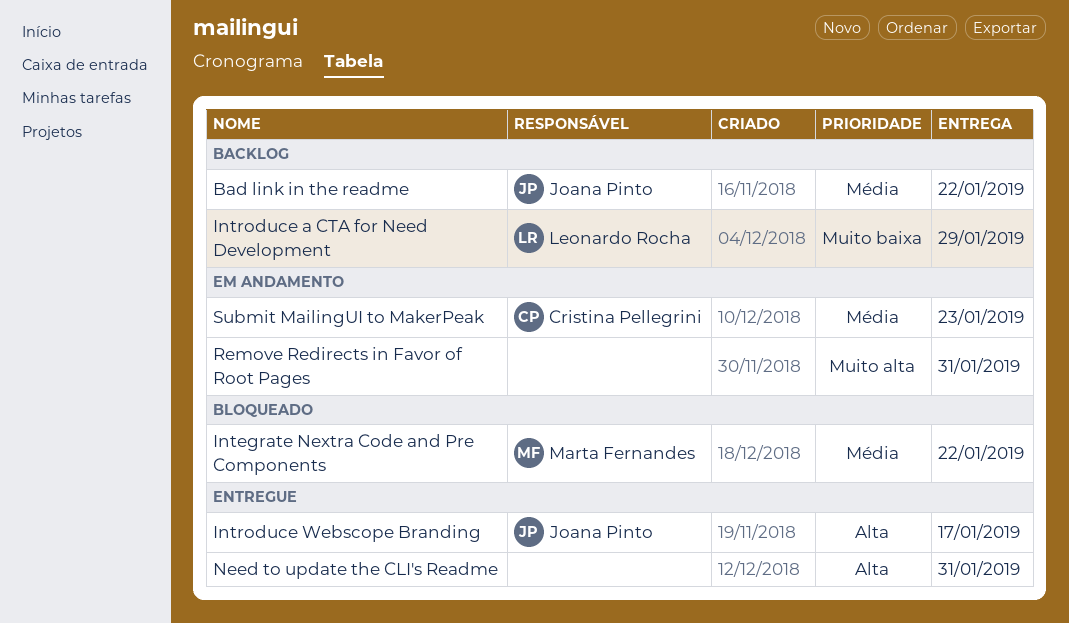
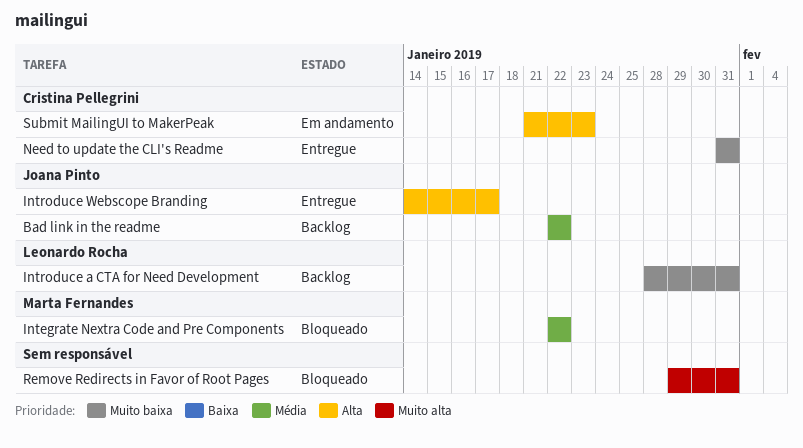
Introduce a CTA for Need Development, due: Jan 29 -> Jan 31
Need to update the CLI's Readme, owner: none -> Cristina Pellegrini
Need to update the CLI's Readme, priority: Alta -> Muito baixa
Remove Redirects in Favor of Root Pages, status: Em andamento -> Bloqueado
Submit MailingUI to MakerPeak, priority: Média -> Alta

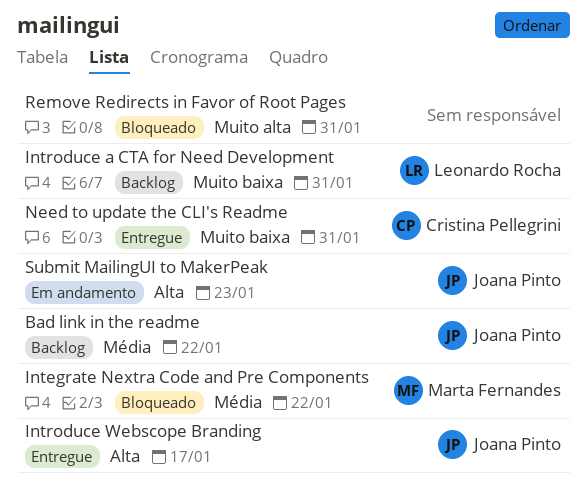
Submit MailingUI to MakerPeak, owner: Cristina Pellegrini -> Joana Pinto

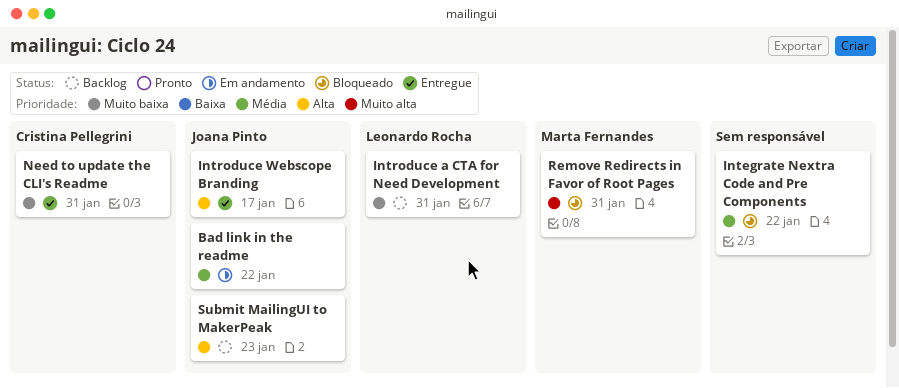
Bad link in the readme, status: Backlog -> Em andamento
Integrate Nextra Code and Pre Components, owner: Marta Fernandes -> none
Remove Redirects in Favor of Root Pages, owner: none -> Marta Fernandes
Submit MailingUI to MakerPeak, status: Em andamento -> Backlog

